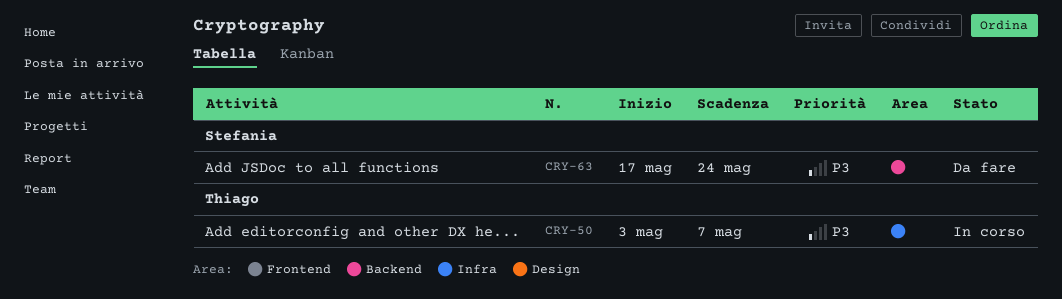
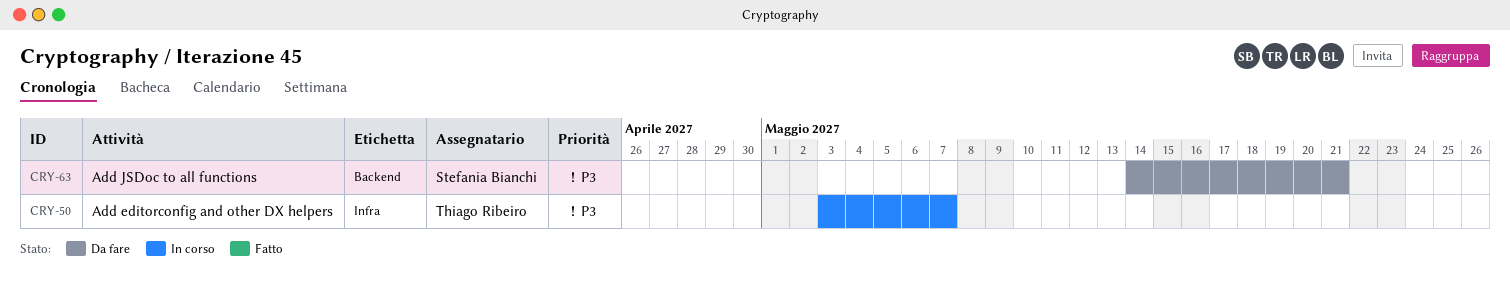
CRY-63, start: May 17 -> May 14
CRY-63, due: May 24 -> May 21

